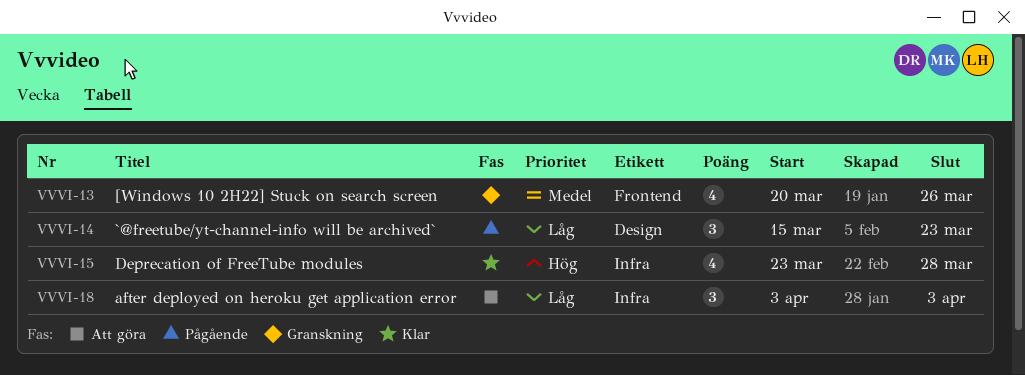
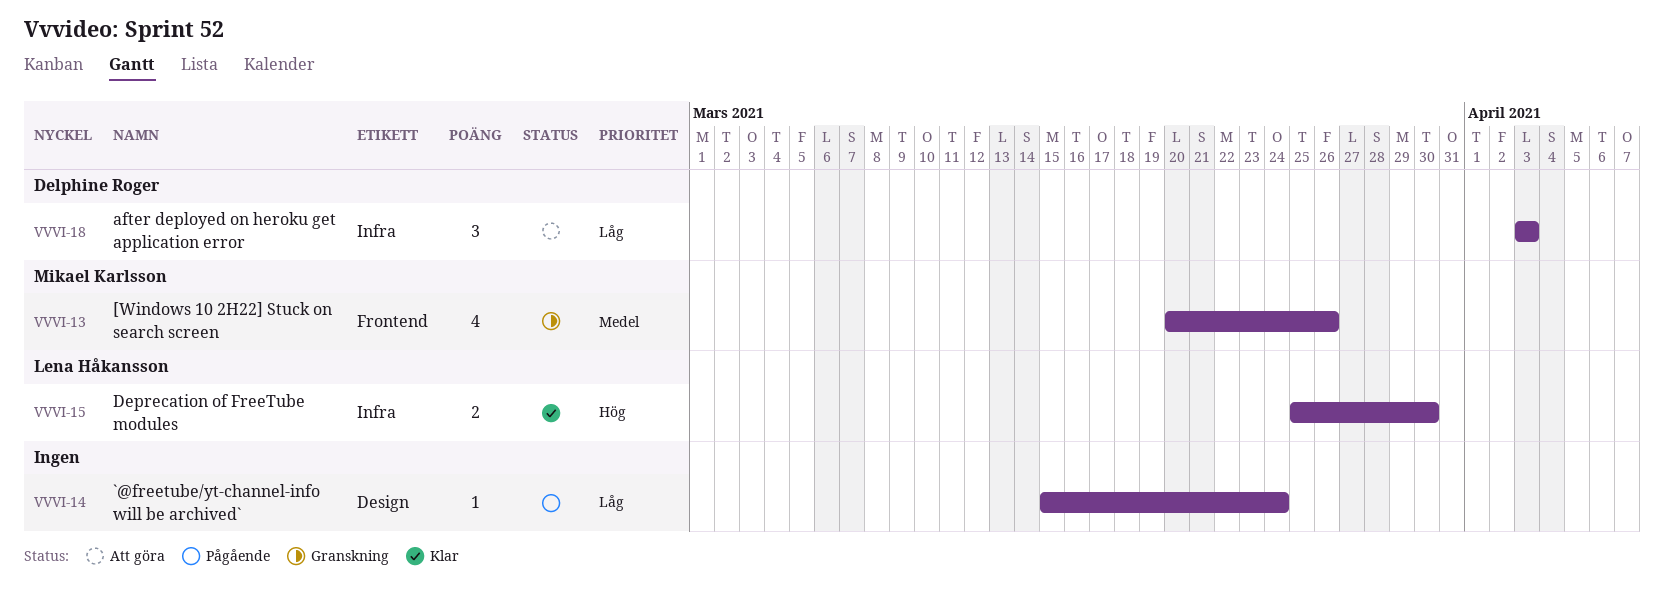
VVVI-14, estimate: 3 -> 1
VVVI-14, due: Mar 23 -> Mar 24
VVVI-15, estimate: 4 -> 2
VVVI-15, start: Mar 23 -> Mar 25
VVVI-15, due: Mar 28 -> Mar 30

